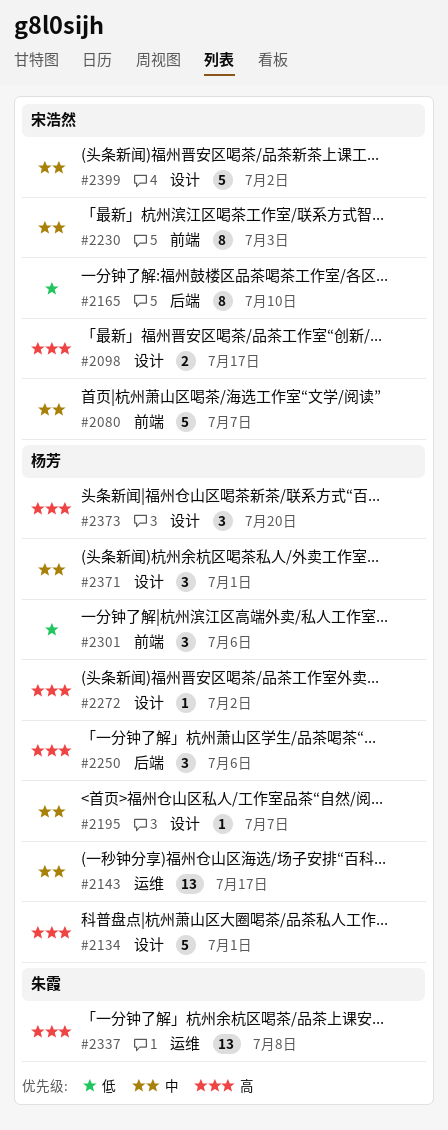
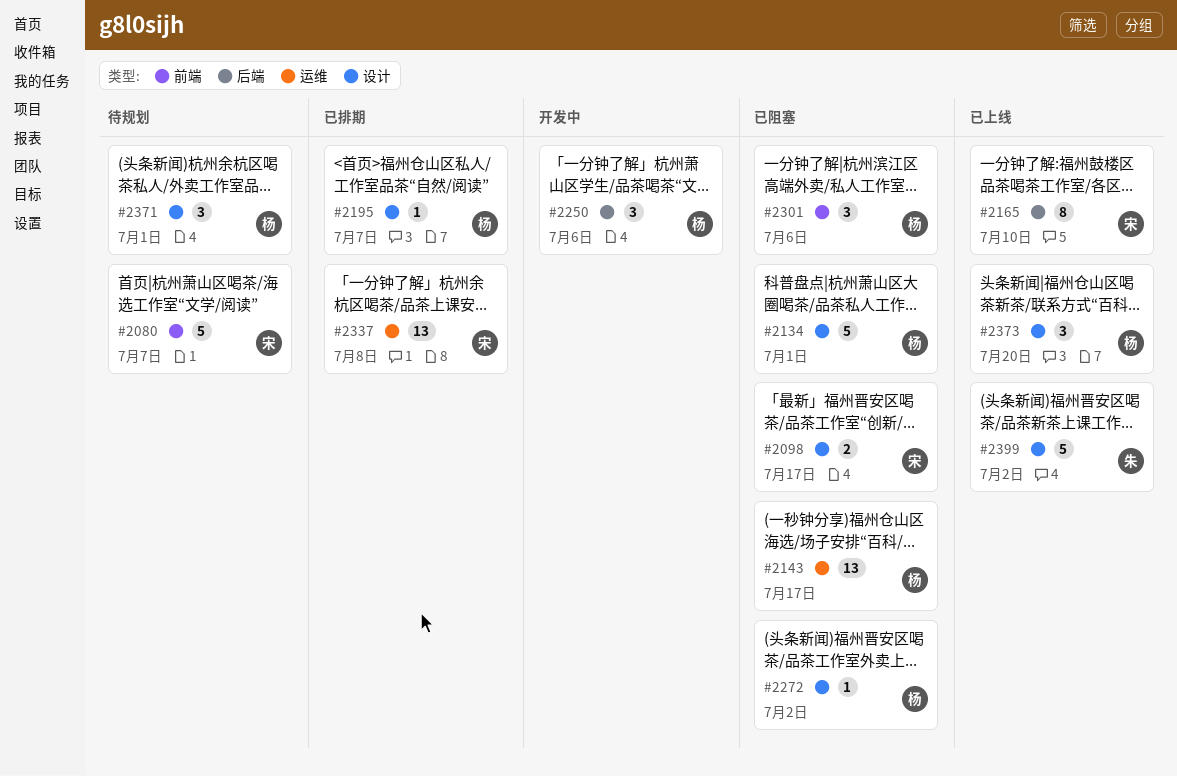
#2230: present -> none
#2337, owner: 朱霞 -> 宋浩然
#2399, owner: 宋浩然 -> 朱霞

